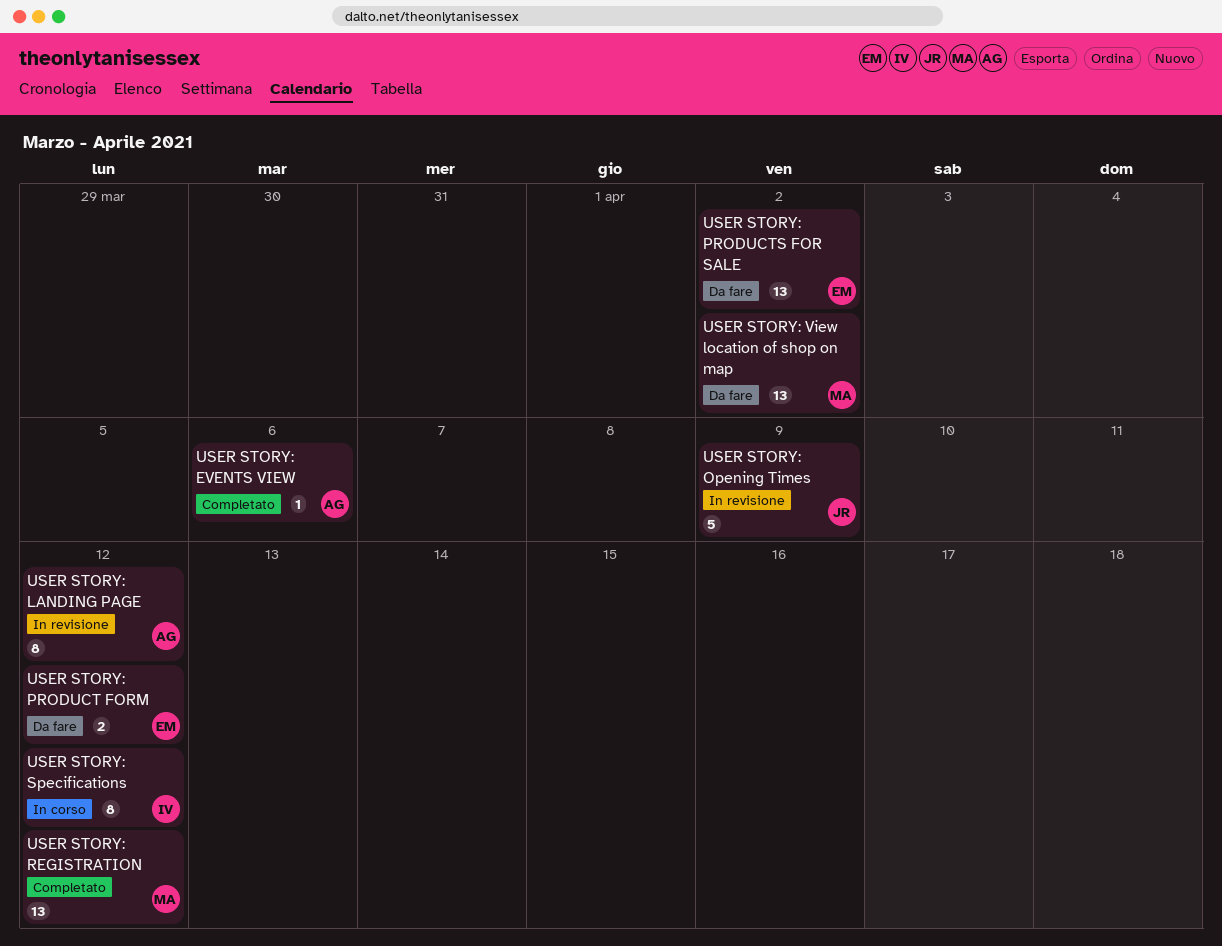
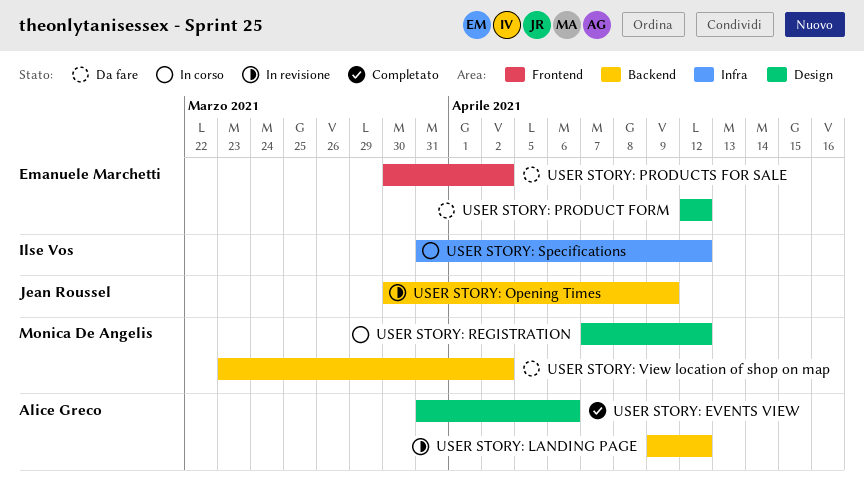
USER STORY: REGISTRATION, status: Completato -> In corso

